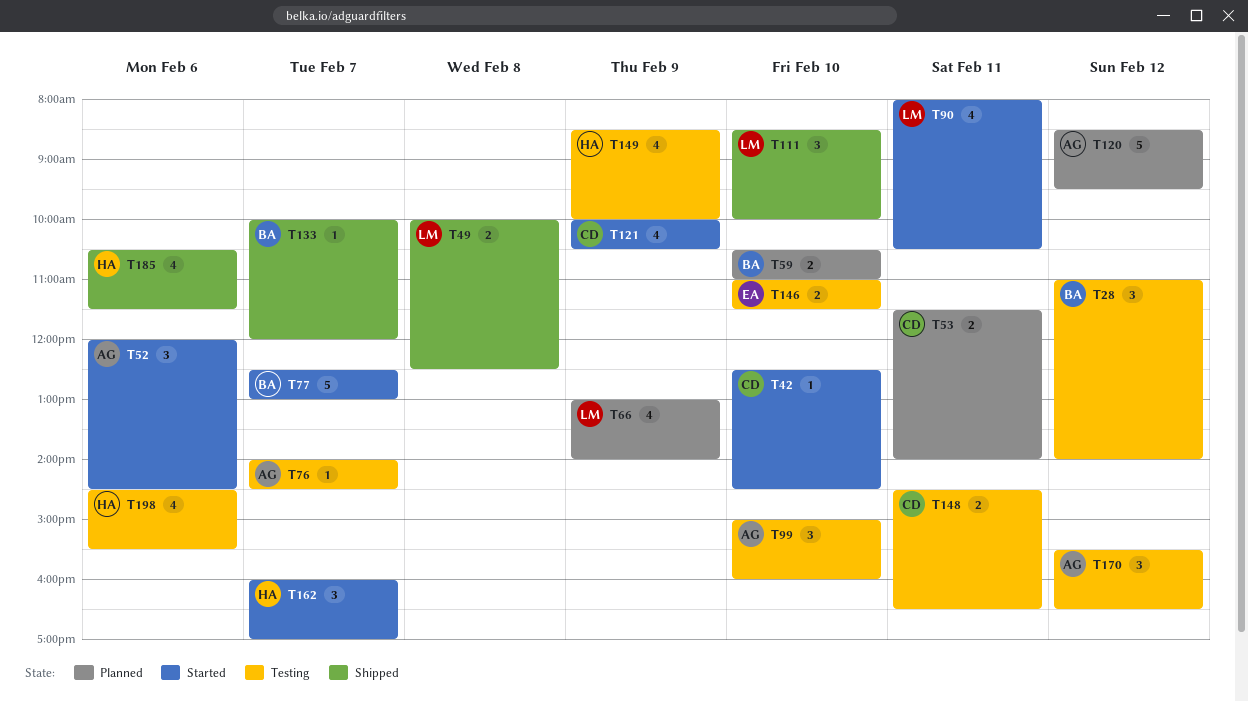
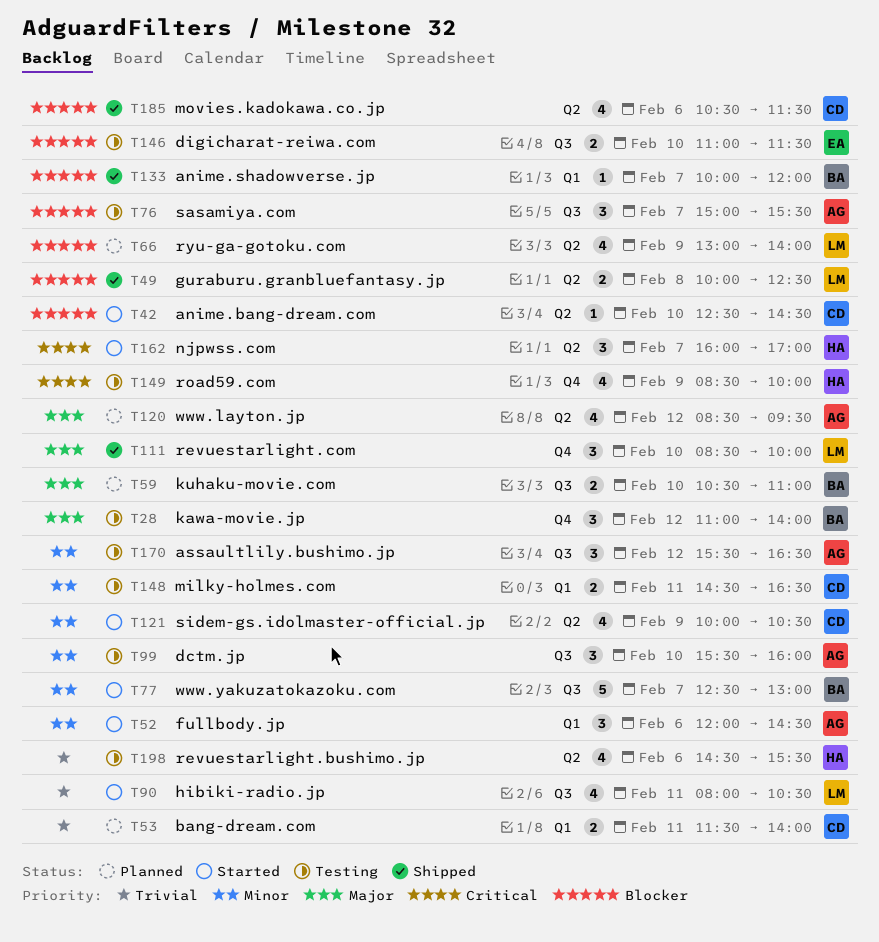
T76, estimate: 1 -> 3
T76, begins: 14:00 -> 15:00
T76, ends: 14:30 -> 15:30
T99, begins: 15:00 -> 15:30
T120, estimate: 5 -> 4
T185, owner: HA -> CD

